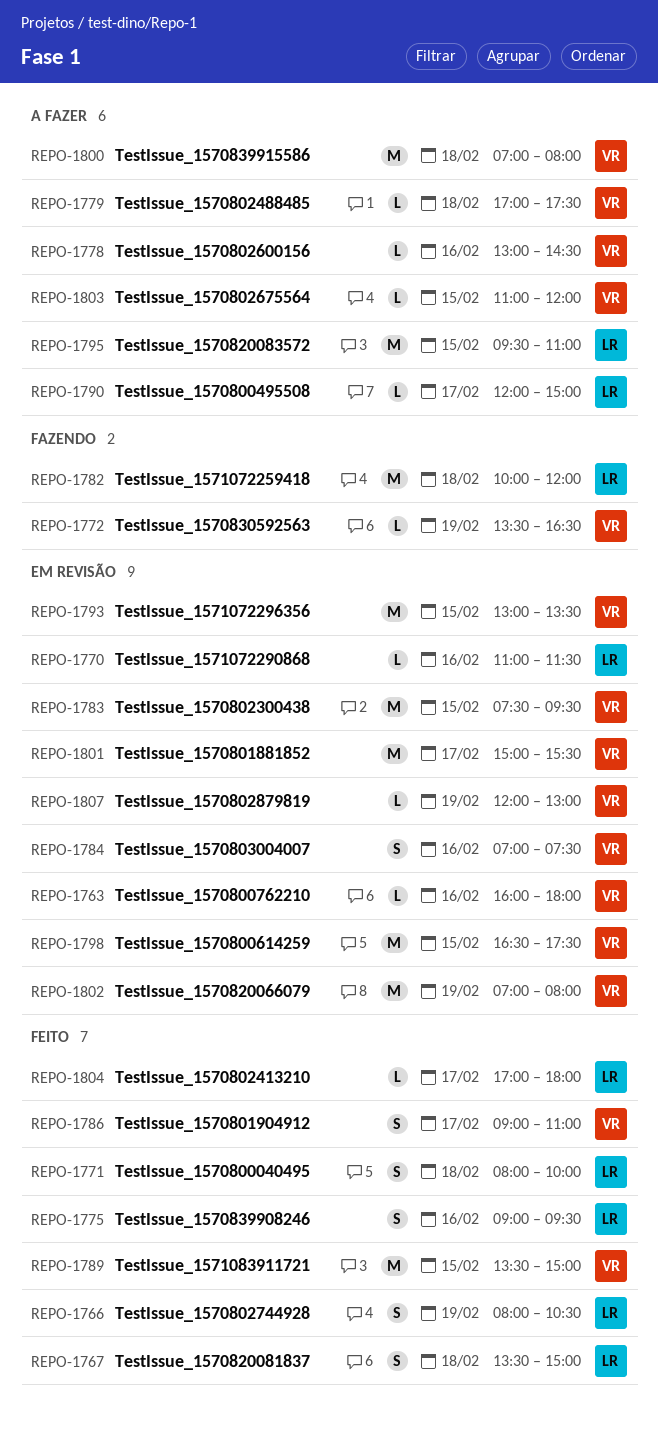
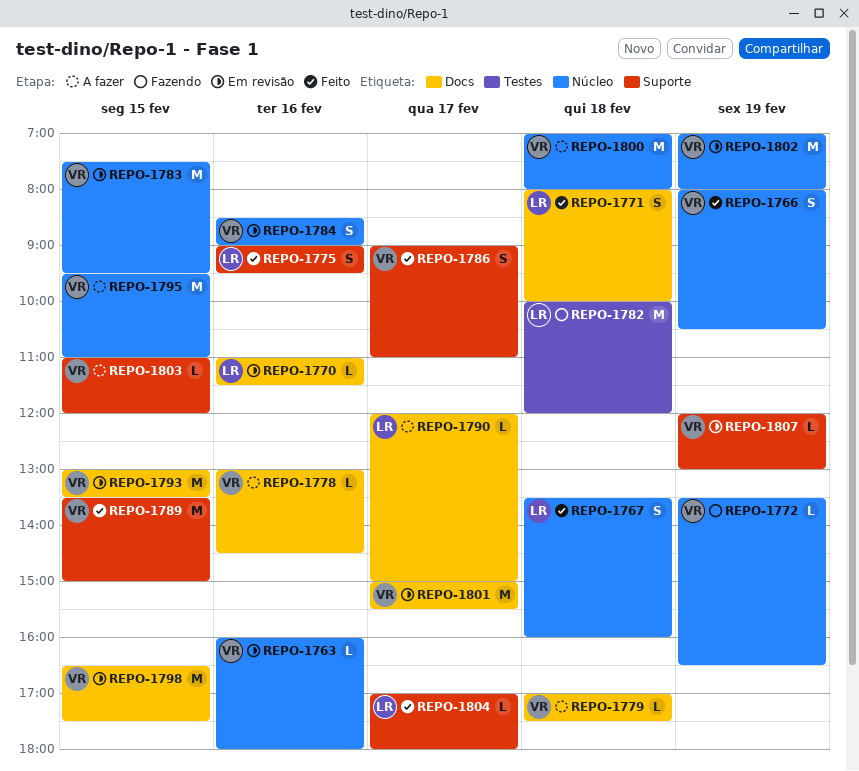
REPO-1766, owner: LR -> VR
REPO-1767, ends: 15:00 -> 16:00
REPO-1784, begins: 07:00 -> 08:30
REPO-1784, ends: 07:30 -> 09:00
REPO-1795, owner: LR -> VR

